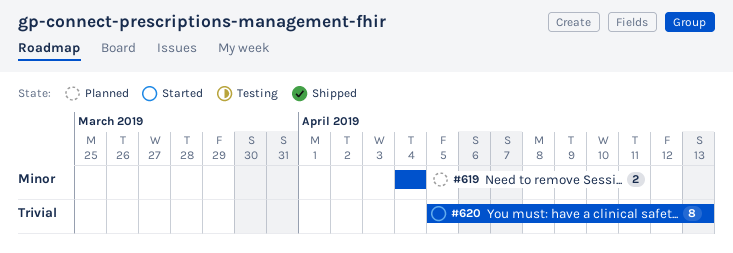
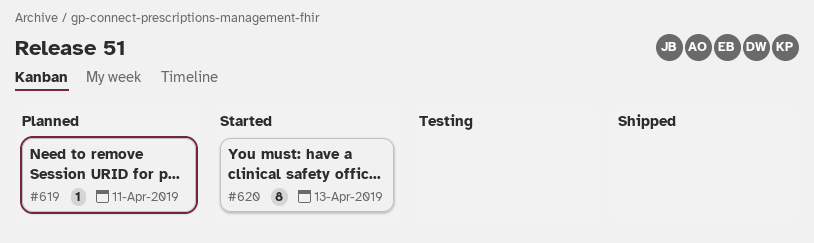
#619, estimate: 2 -> 1
#619, due: Apr 4 -> Apr 11

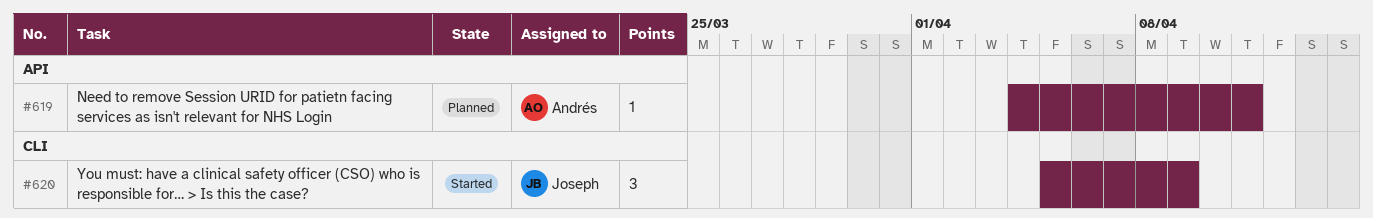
#620, estimate: 8 -> 3
#620, due: Apr 13 -> Apr 9

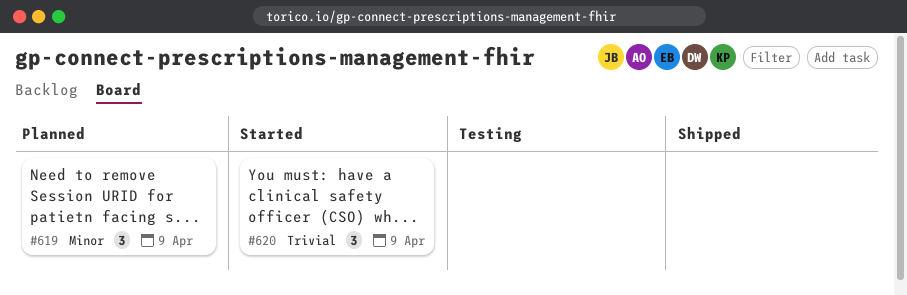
#619, estimate: 1 -> 3
#619, due: Apr 11 -> Apr 9

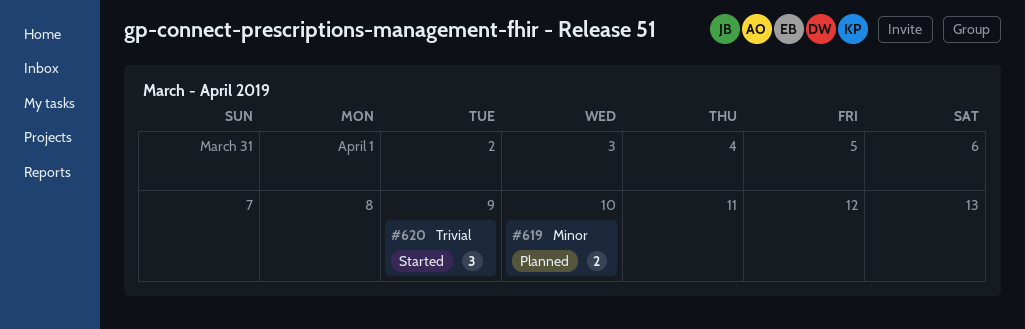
#619, estimate: 3 -> 2
#619, due: Apr 9 -> Apr 10

